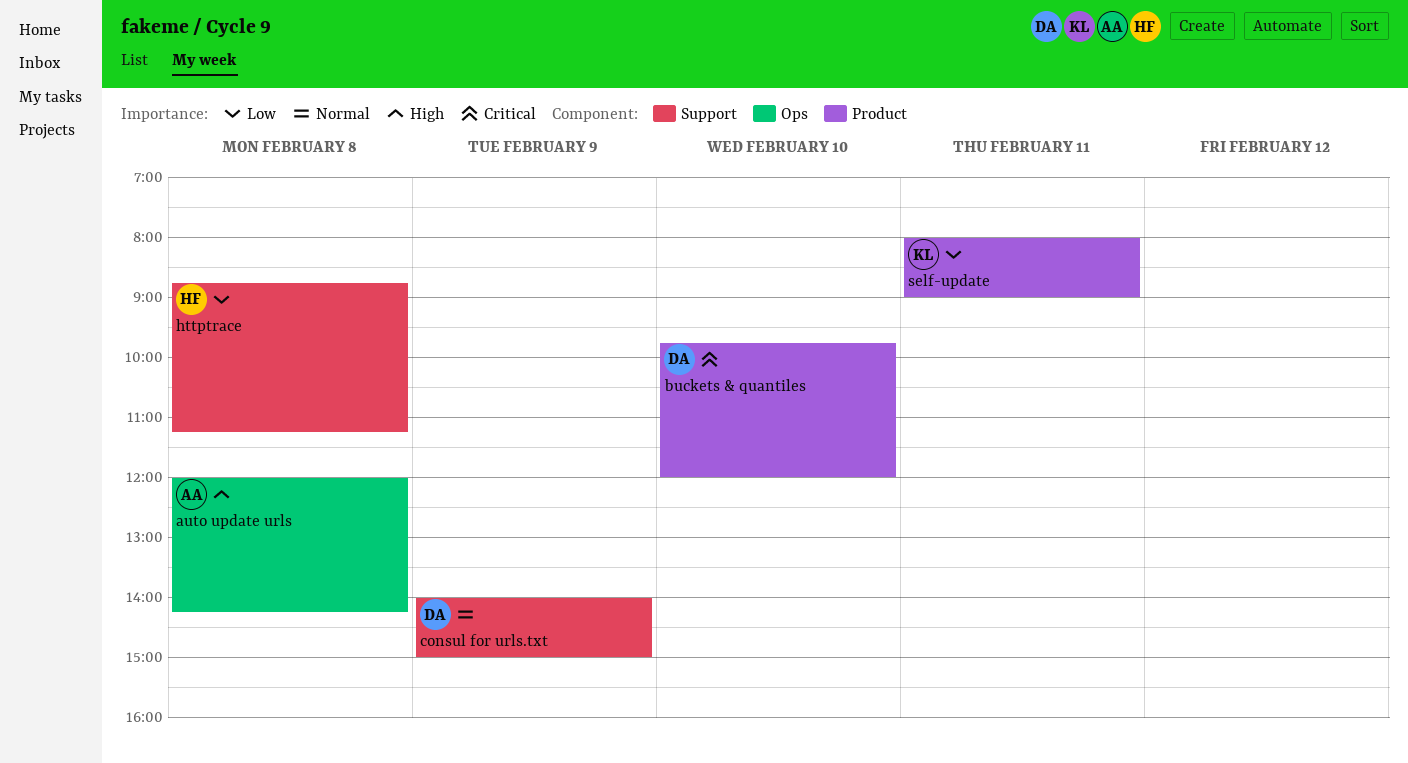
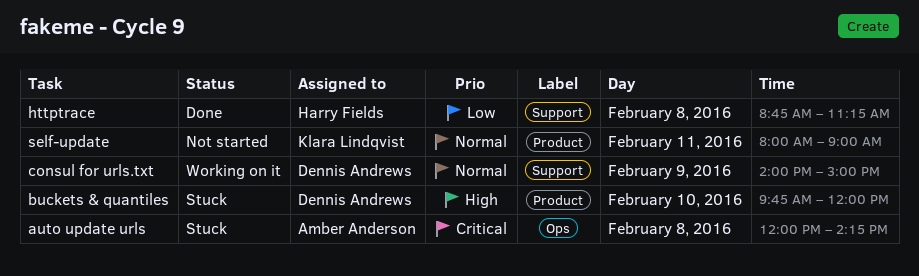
auto update urls, priority: High -> Critical
buckets & quantiles, priority: Critical -> High
self-update, priority: Low -> Normal

